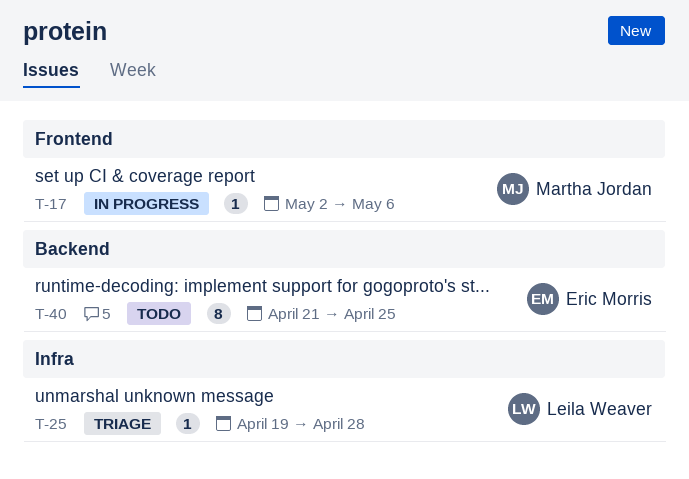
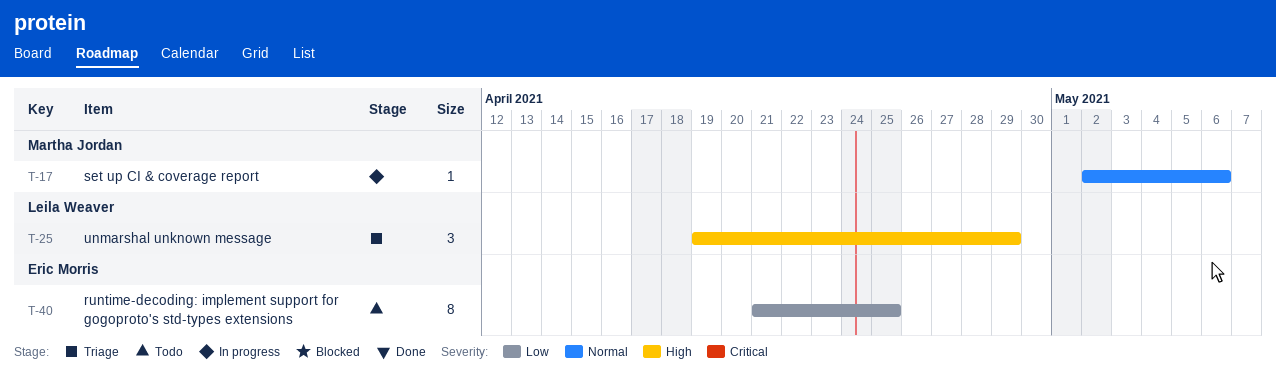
T-25, estimate: 1 -> 3
T-25, due: Apr 28 -> Apr 29

